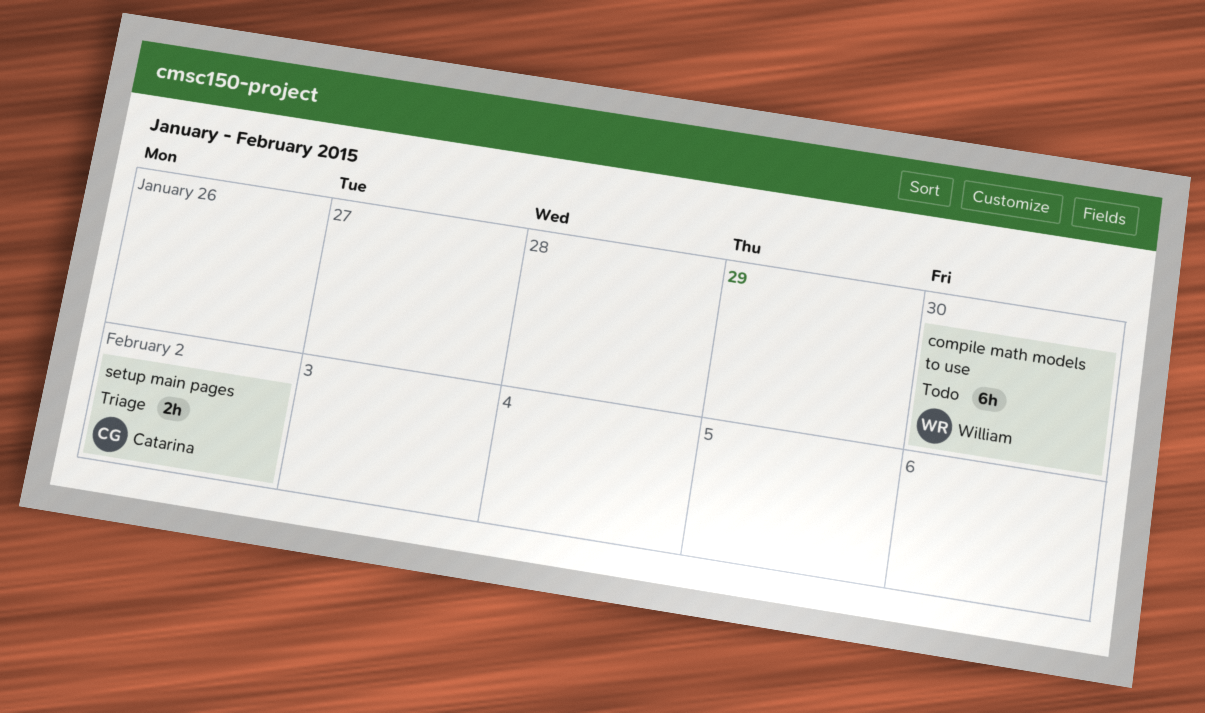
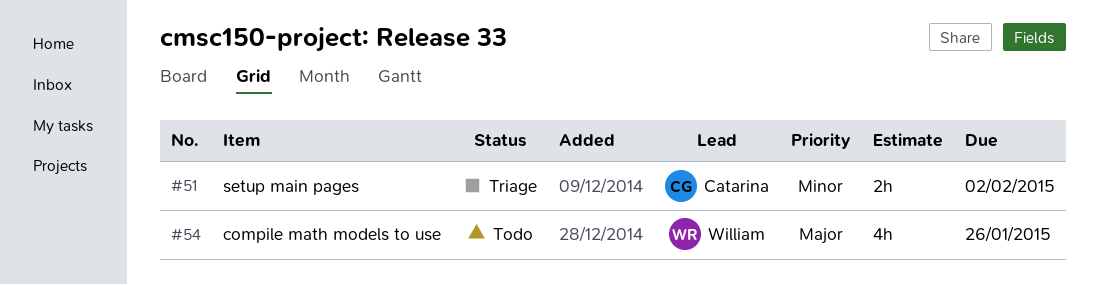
compile math models to use, estimate: 6h -> 4h
compile math models to use, due: Jan 30 -> Jan 26

